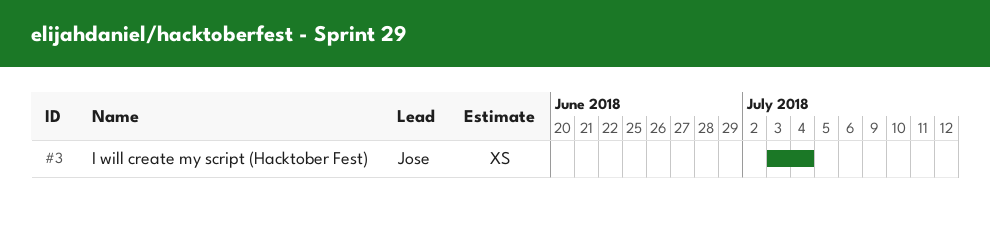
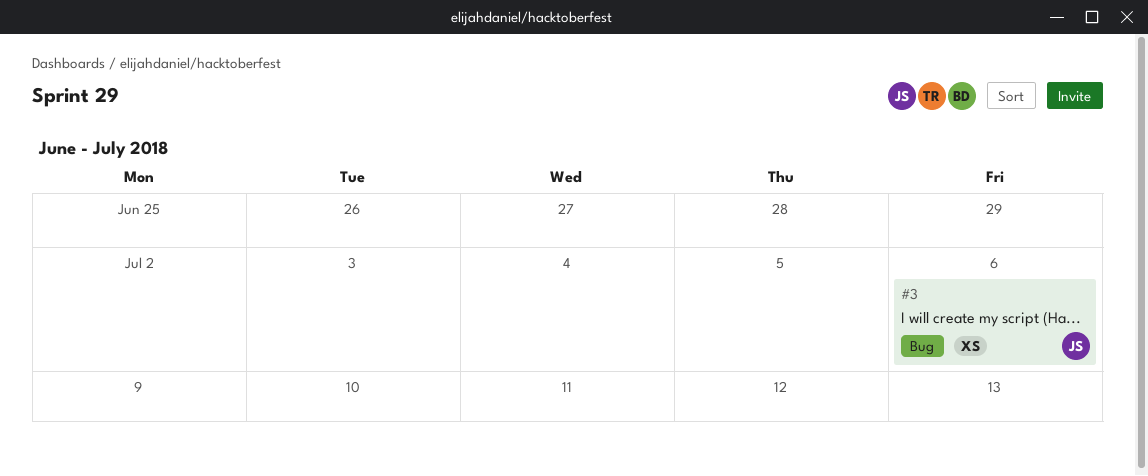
#3, due: Jul 4 -> Jul 6

